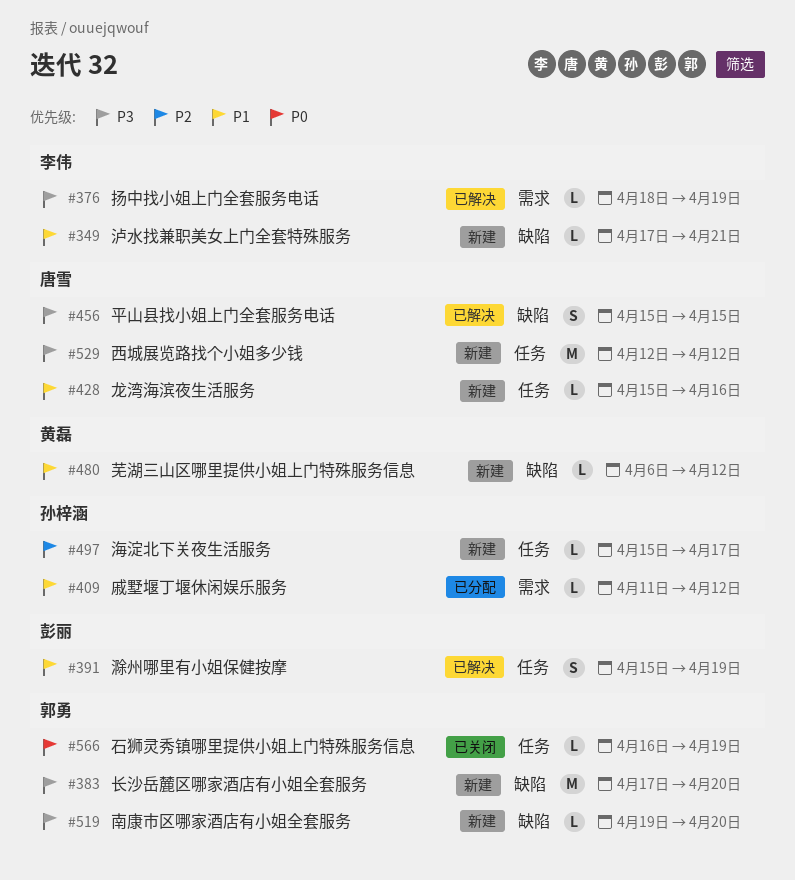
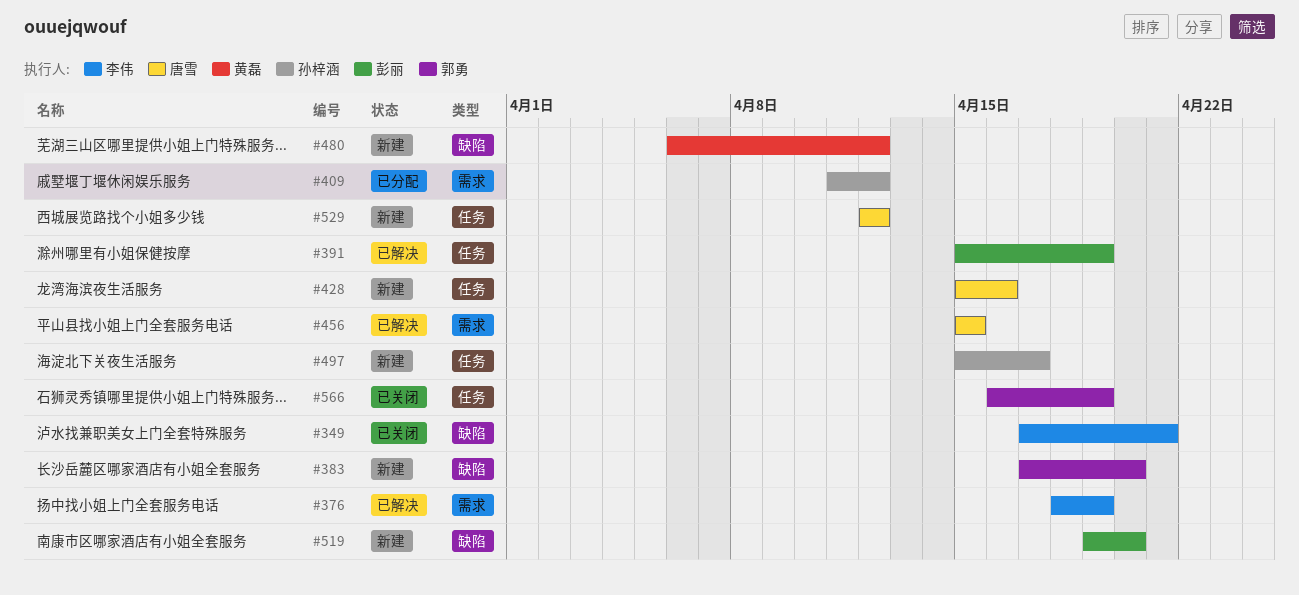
#349, status: 新建 -> 已关闭
#456, label: 缺陷 -> 需求
#519, owner: 郭勇 -> 彭丽

